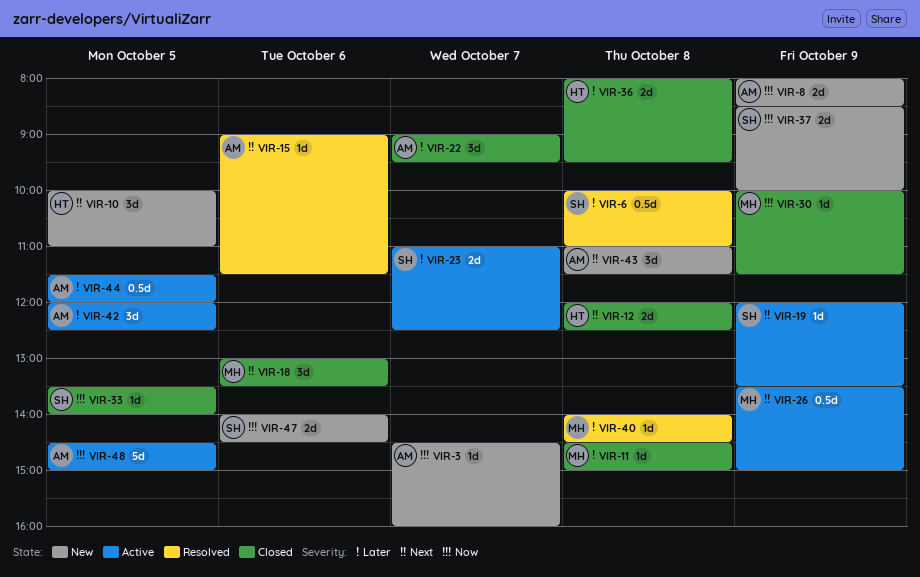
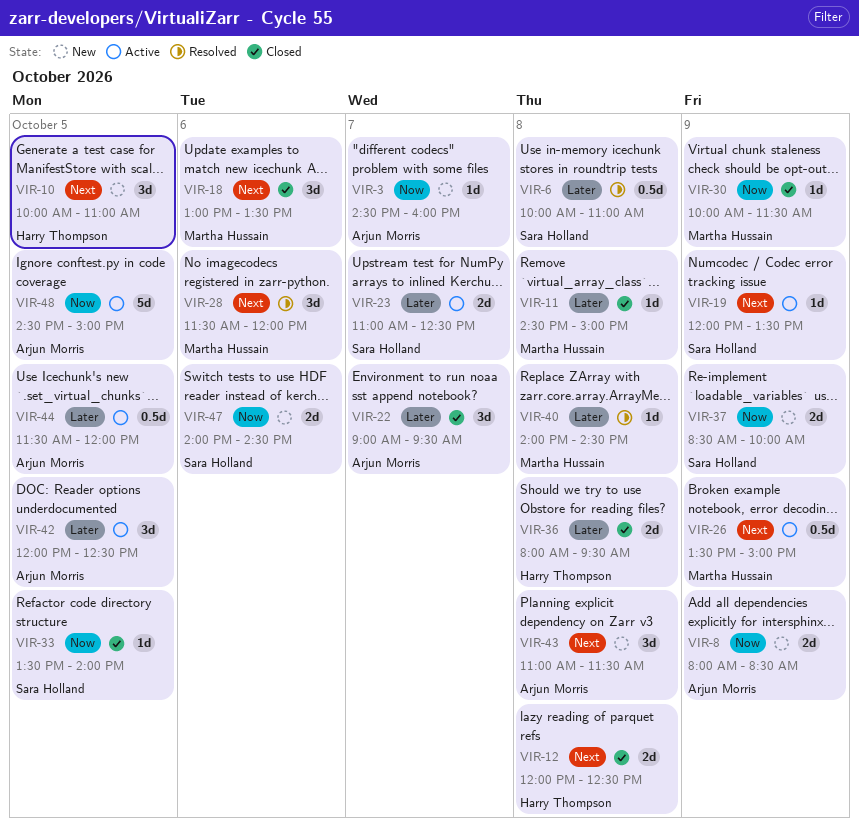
VIR-15: present -> none
VIR-28: none -> present

